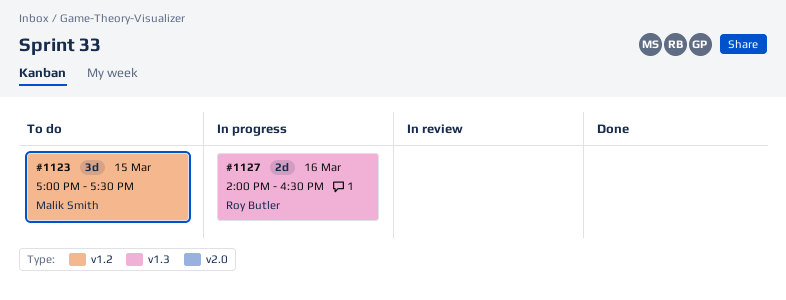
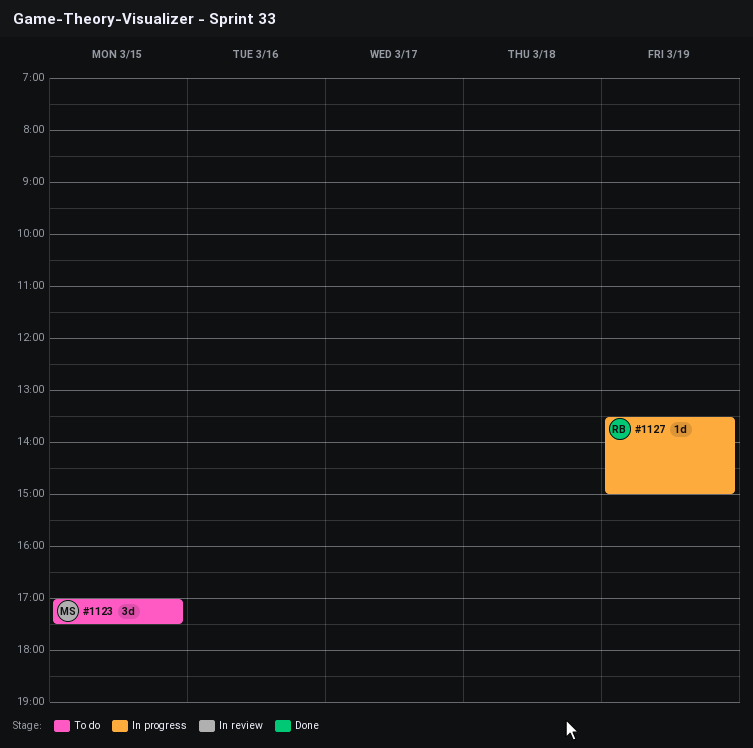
#1127, estimate: 2d -> 1d
#1127, day: Mar 16 -> Mar 19
#1127, begins: 14:00 -> 13:30
#1127, ends: 16:30 -> 15:00

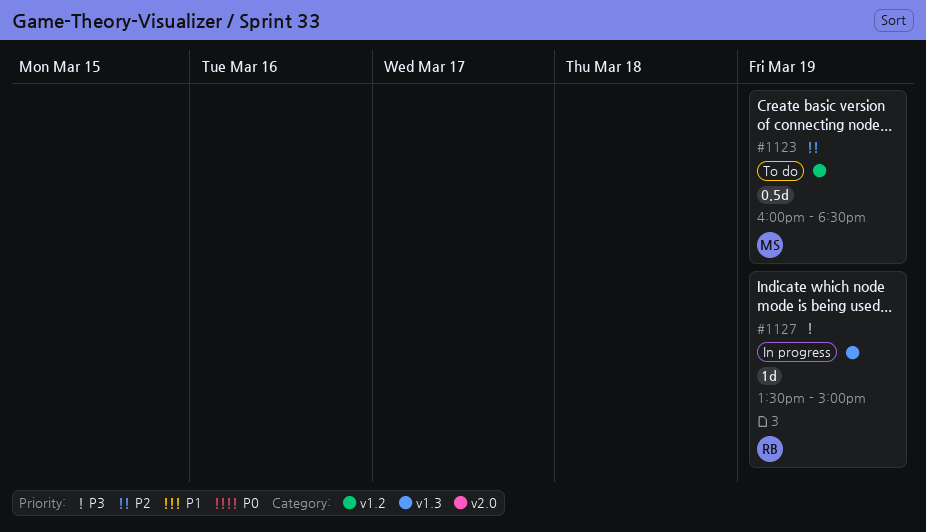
#1123, estimate: 3d -> 0.5d
#1123, day: Mar 15 -> Mar 19
#1123, begins: 17:00 -> 16:00
#1123, ends: 17:30 -> 18:30

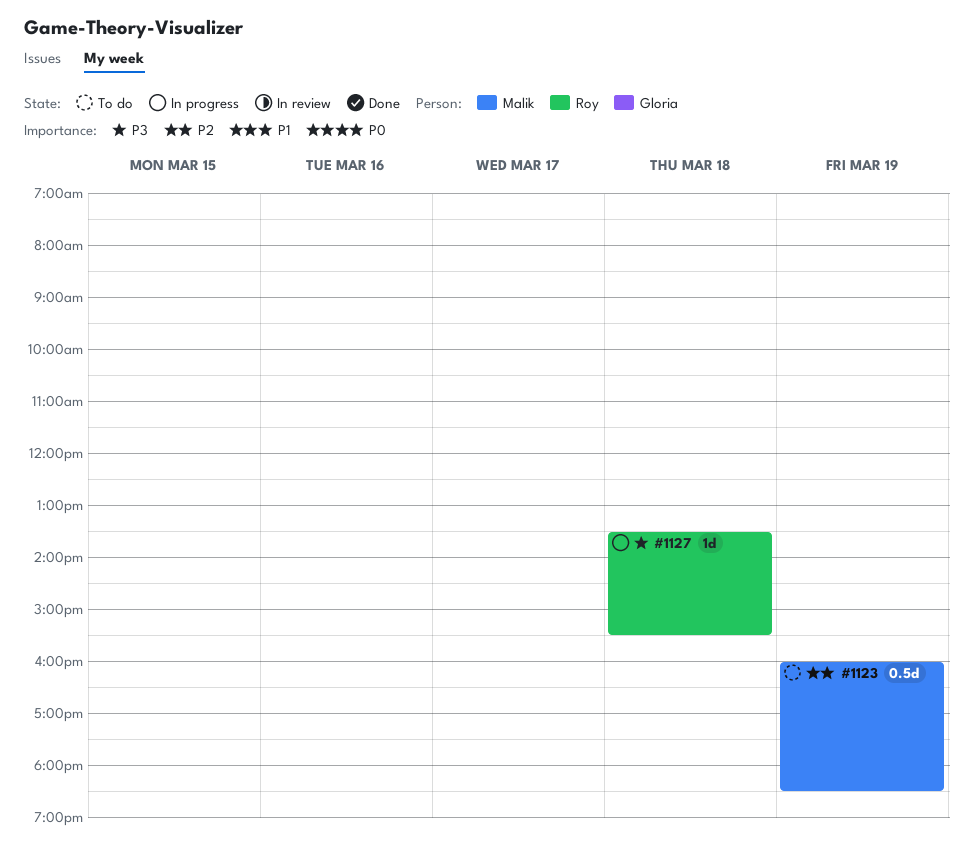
#1127, day: Mar 19 -> Mar 18
#1127, ends: 15:00 -> 15:30

